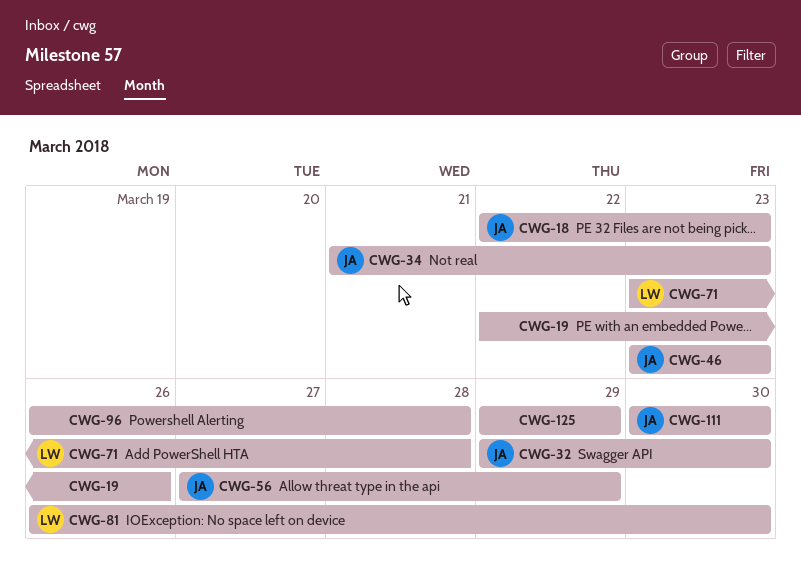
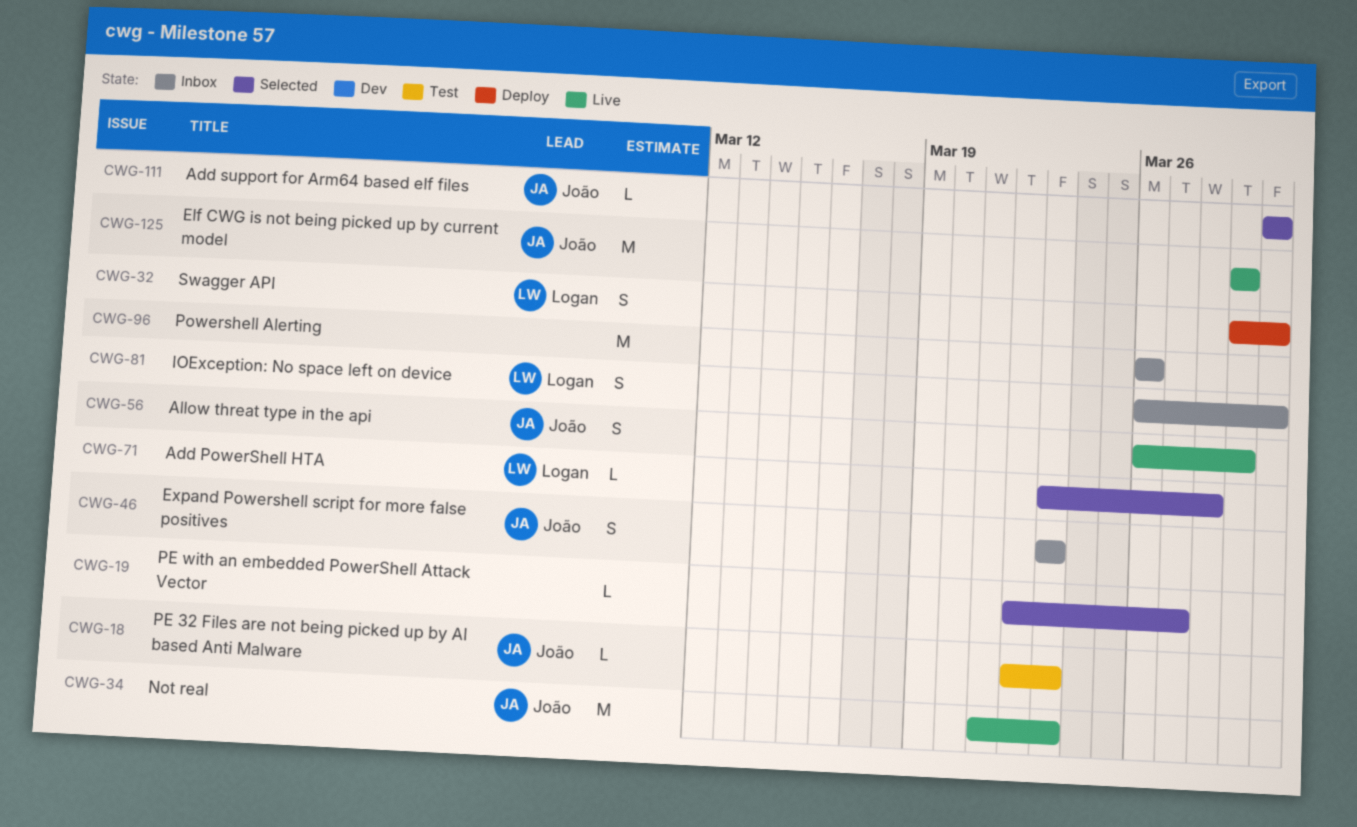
CWG-19, due: Mar 26 -> Mar 27
CWG-32, owner: João -> Logan
CWG-56, start: Mar 27 -> Mar 26
CWG-96, due: Mar 28 -> Mar 26
CWG-125, owner: none -> João

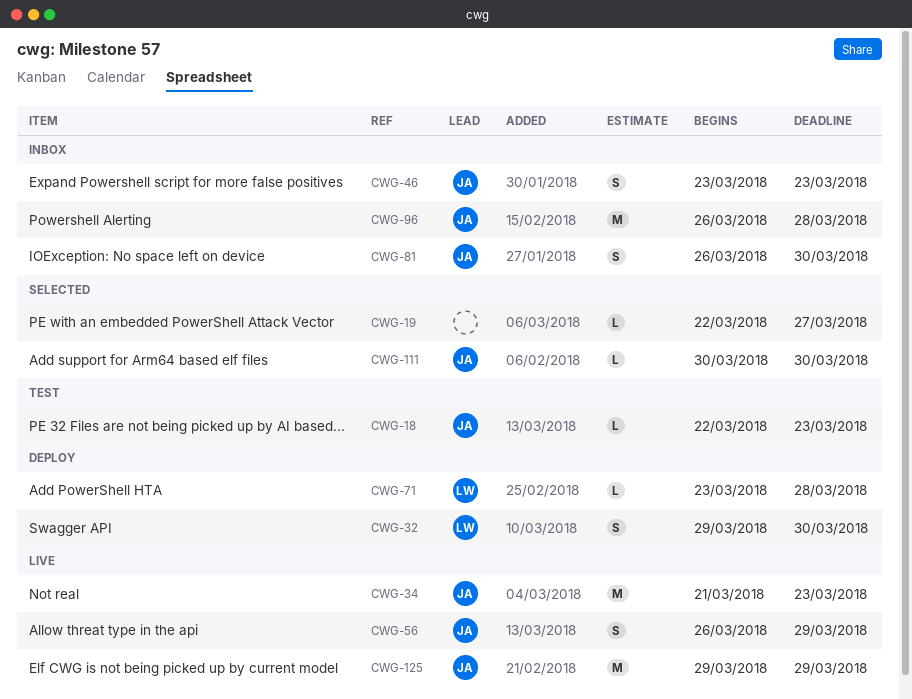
CWG-71, status: Selected -> Deploy
CWG-81, owner: Logan -> João
CWG-96, owner: none -> João
CWG-96, due: Mar 26 -> Mar 28

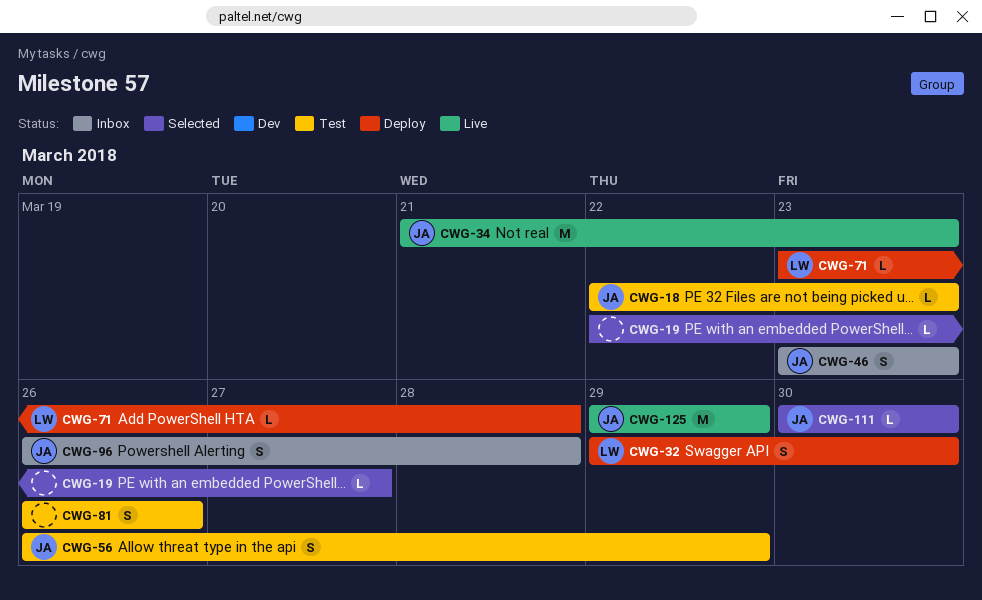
CWG-56, status: Live -> Test
CWG-81, status: Inbox -> Test
CWG-81, owner: JA -> none
CWG-81, due: Mar 30 -> Mar 26
CWG-96, estimate: M -> S

